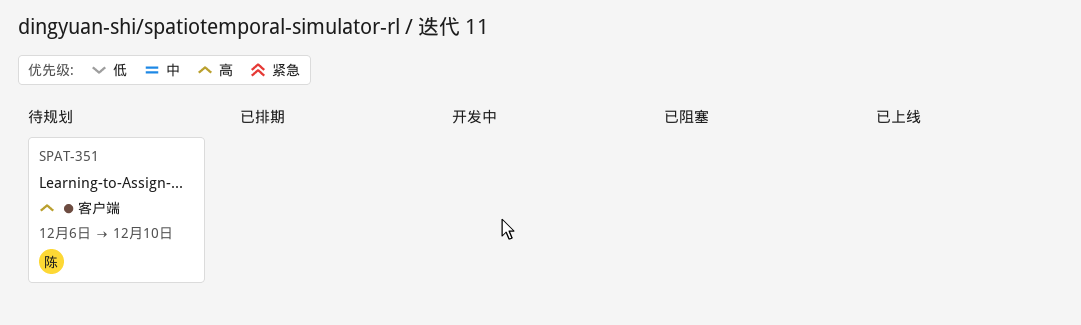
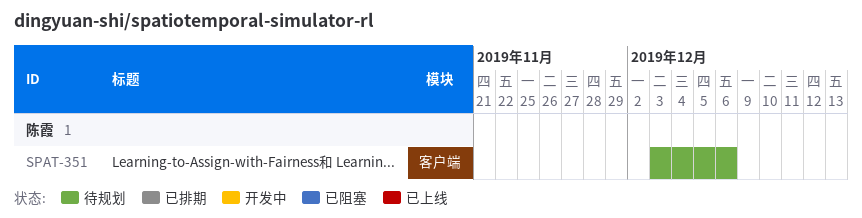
SPAT-351, start: Dec 6 -> Dec 3
SPAT-351, due: Dec 10 -> Dec 6

